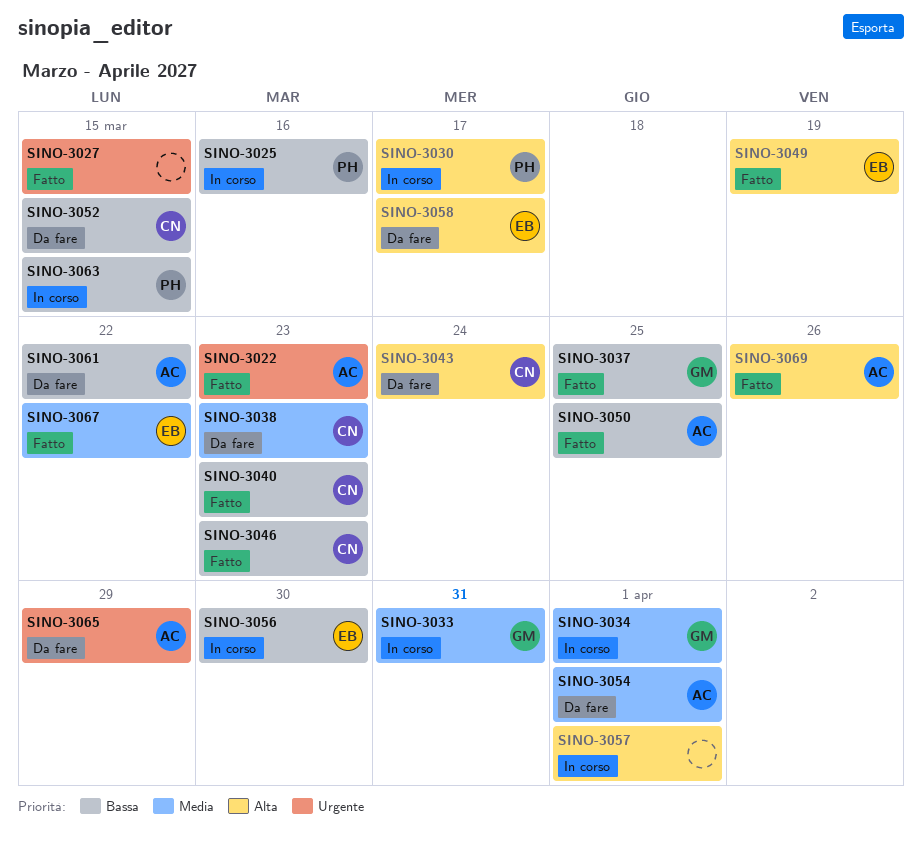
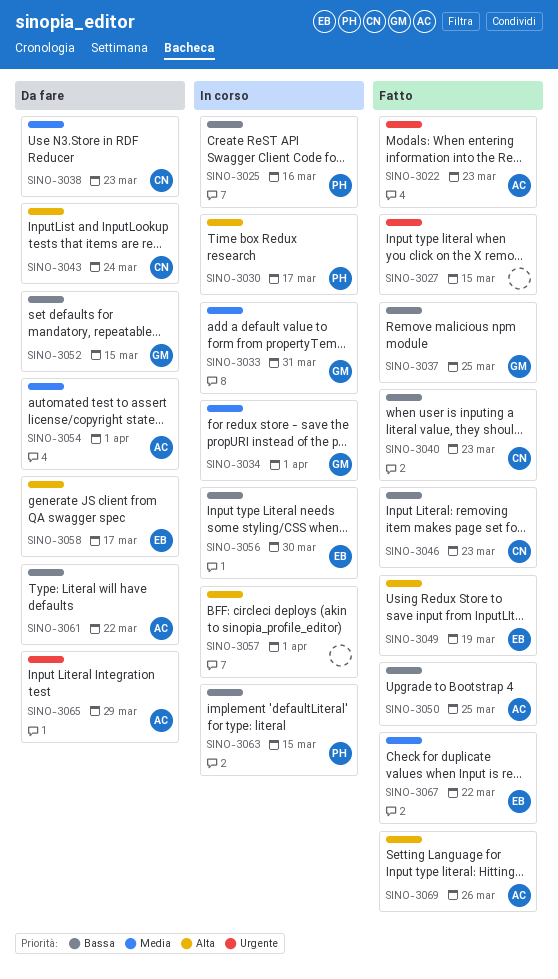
SINO-3052, owner: CN -> GM

